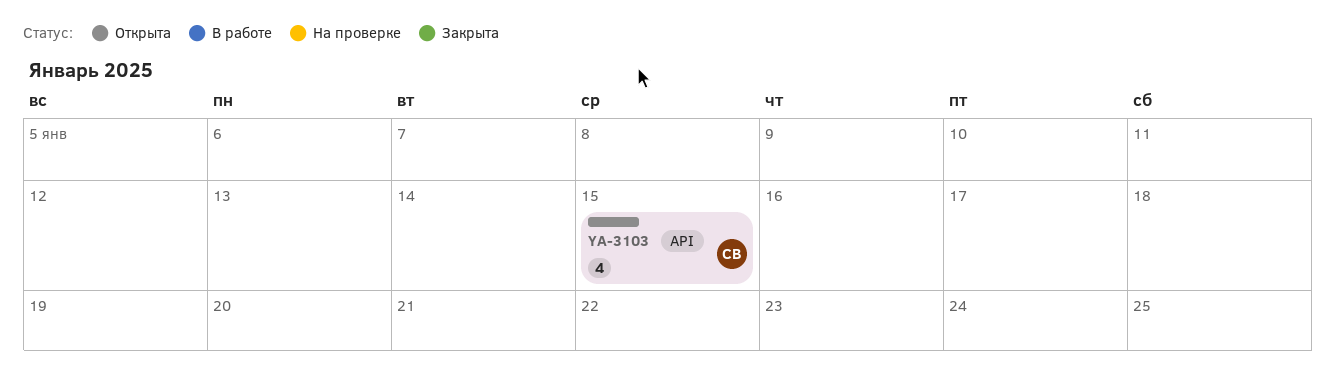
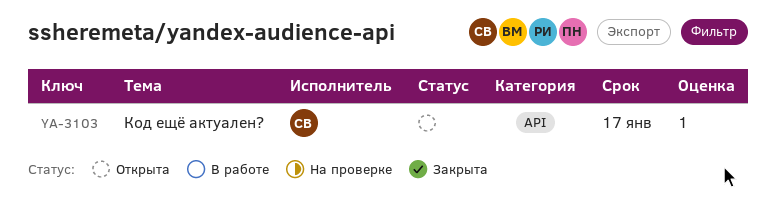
YA-3103, estimate: 4 -> 1
YA-3103, due: Jan 15 -> Jan 17

